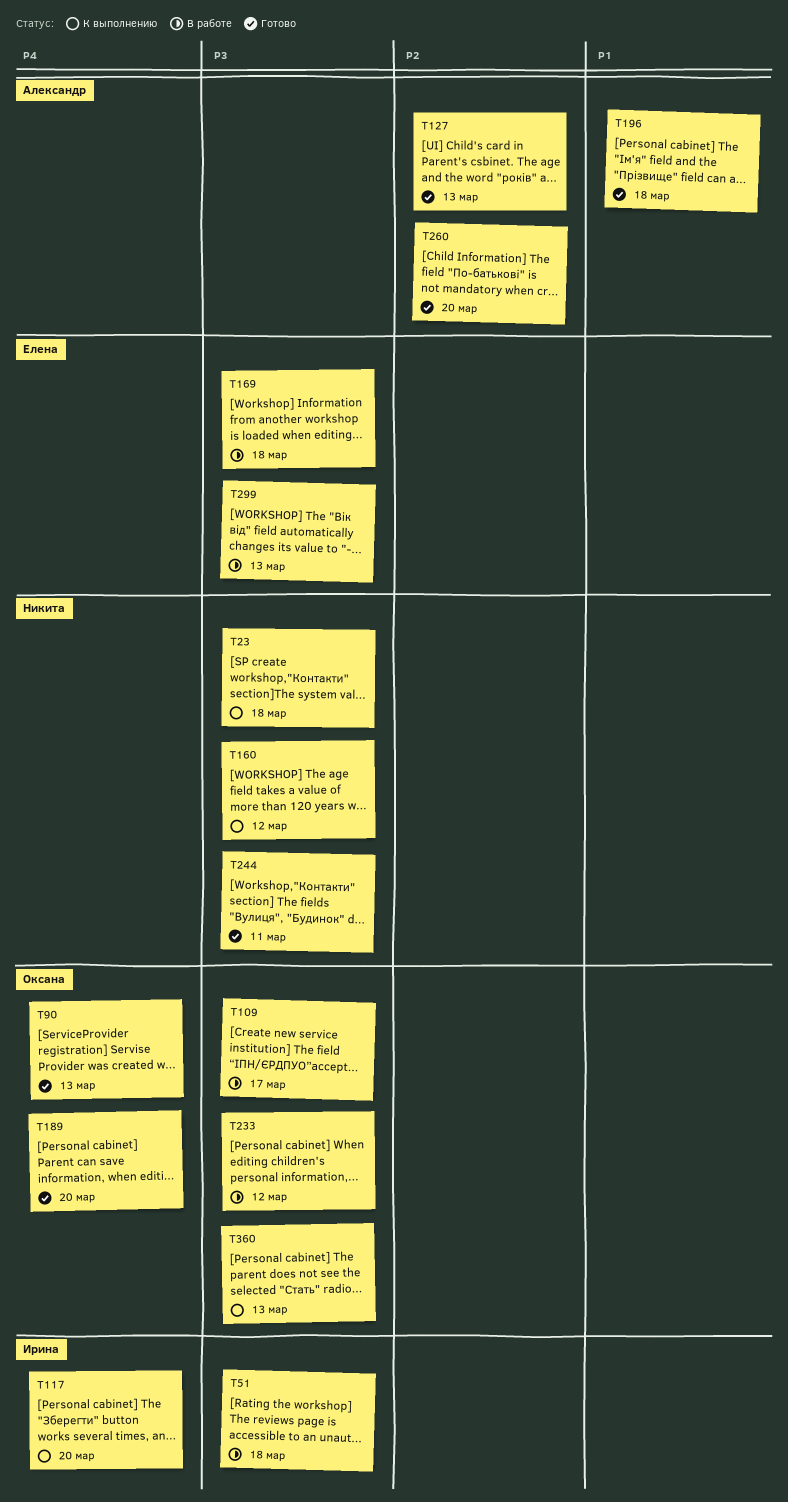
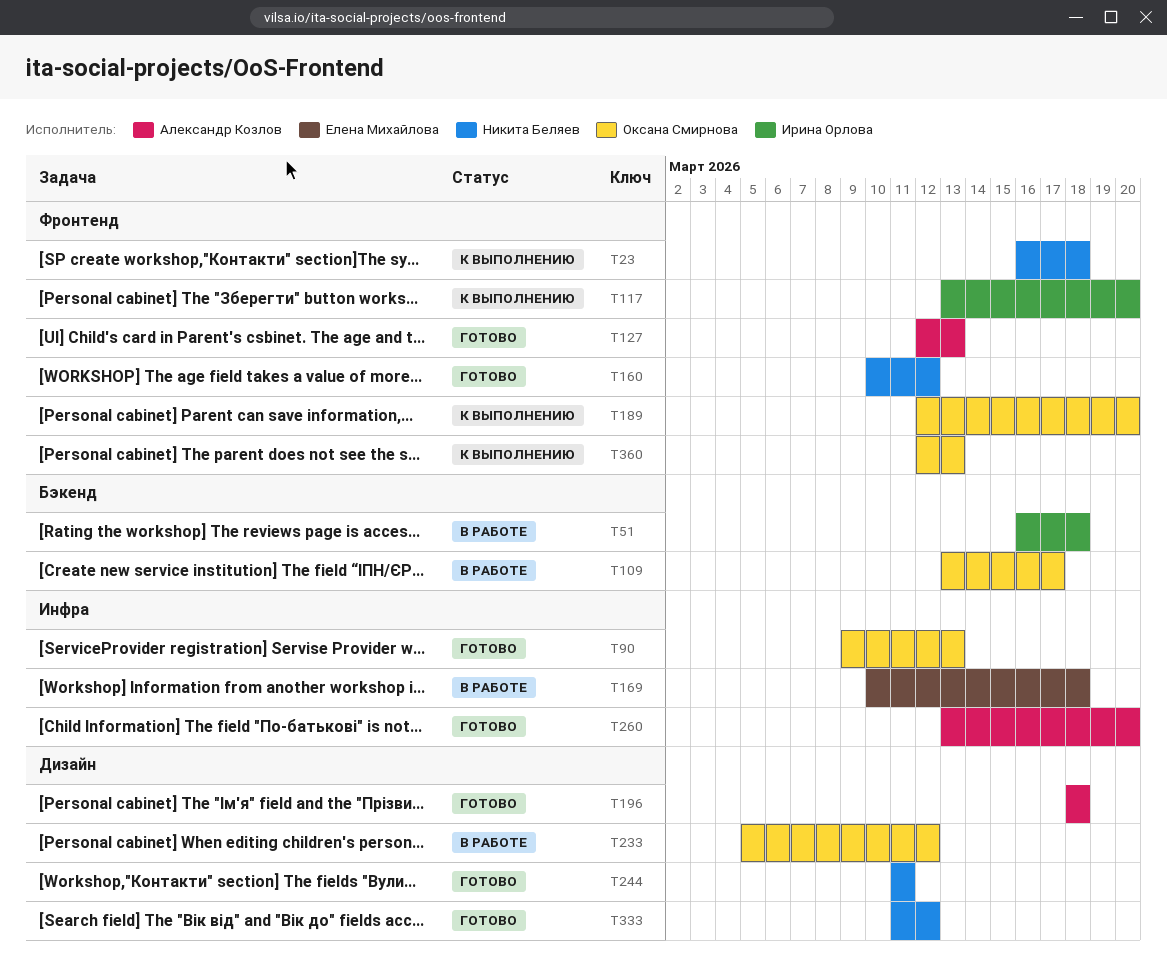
T160, status: К выполнению -> Готово
T189, status: Готово -> К выполнению
T299: present -> none
T333: none -> present

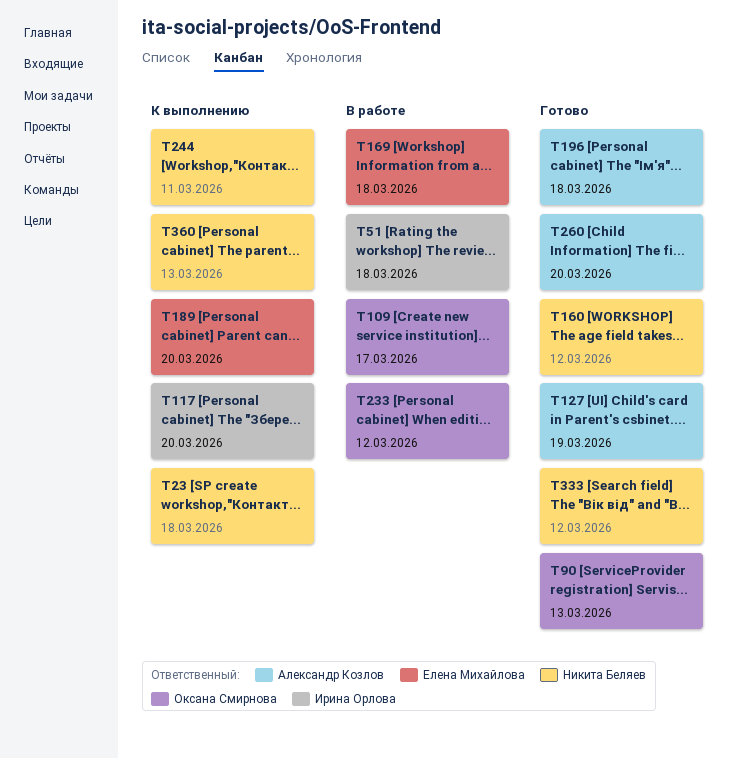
T127, due: Mar 13 -> Mar 19
T189, owner: Оксана Смирнова -> Елена Михайлова
T244, status: Готово -> К выполнению
T360, owner: Оксана Смирнова -> Никита Беляев

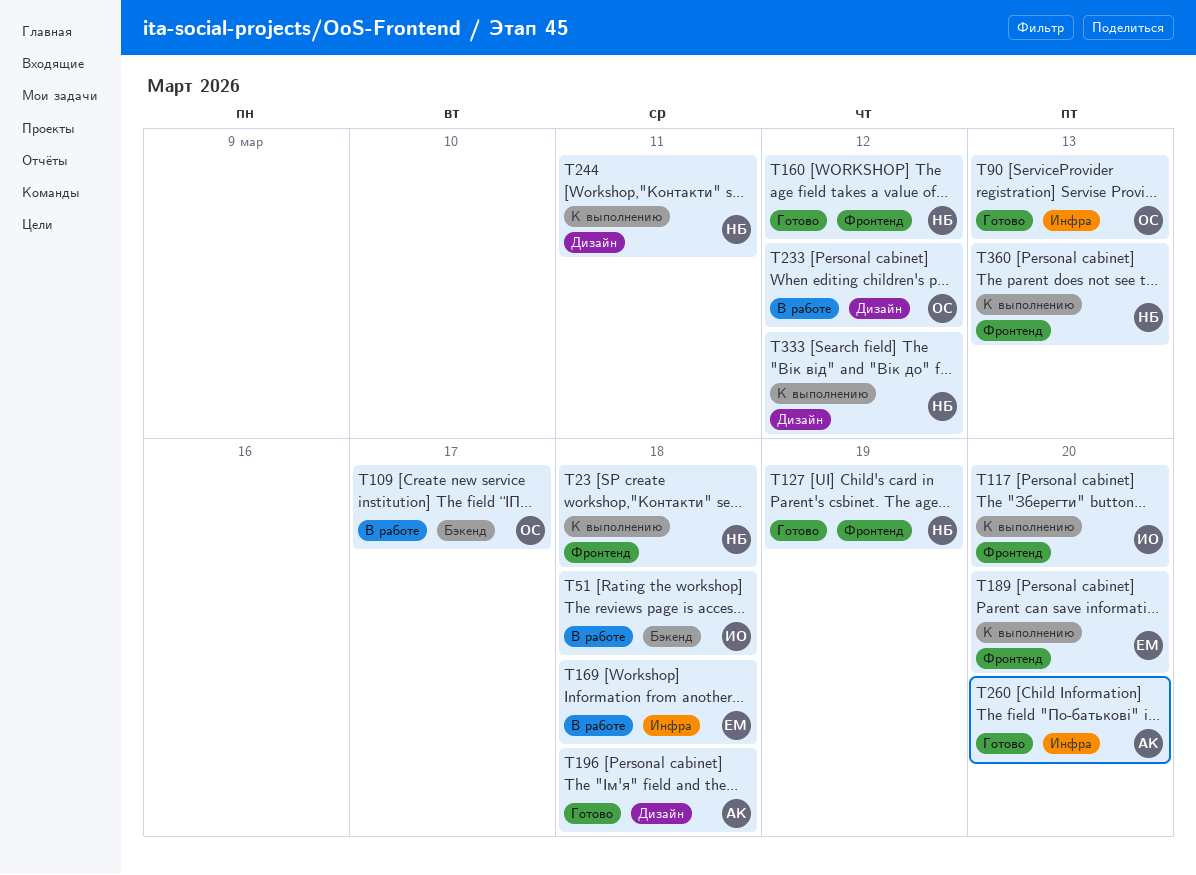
T127, owner: Александр Козлов -> Никита Беляев
T333, status: Готово -> К выполнению

